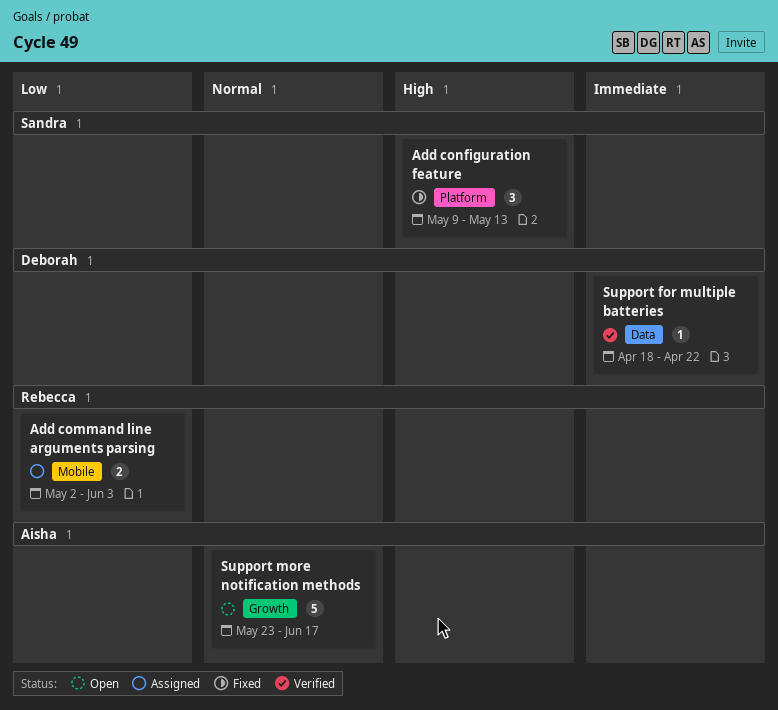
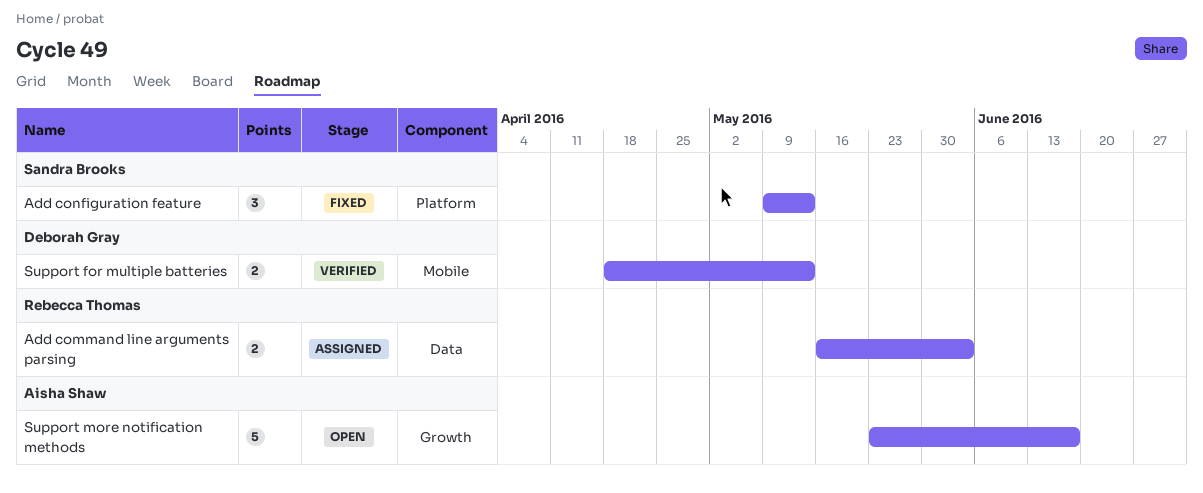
Add command line arguments parsing, label: Mobile -> Data
Add command line arguments parsing, start: May 2 -> May 16
Support for multiple batteries, label: Data -> Mobile
Support for multiple batteries, estimate: 1 -> 2
Support for multiple batteries, due: Apr 22 -> May 13

